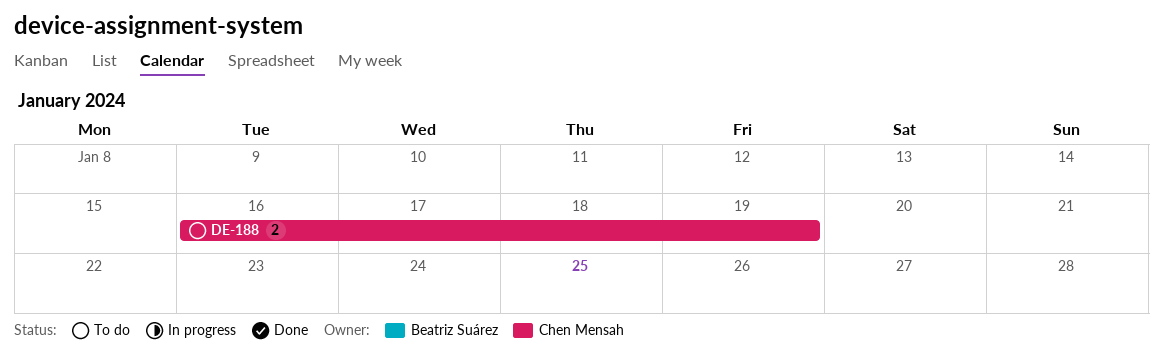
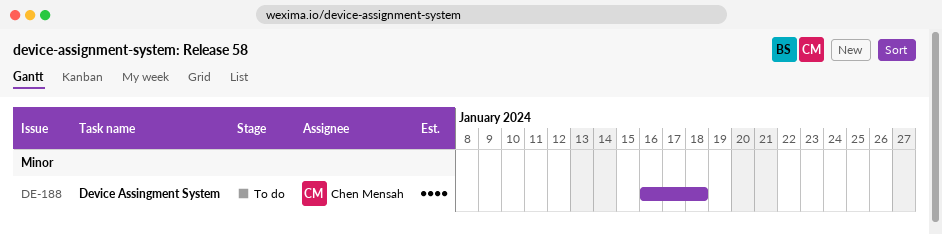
DE-188, estimate: 2 -> 4
DE-188, due: Jan 19 -> Jan 18

